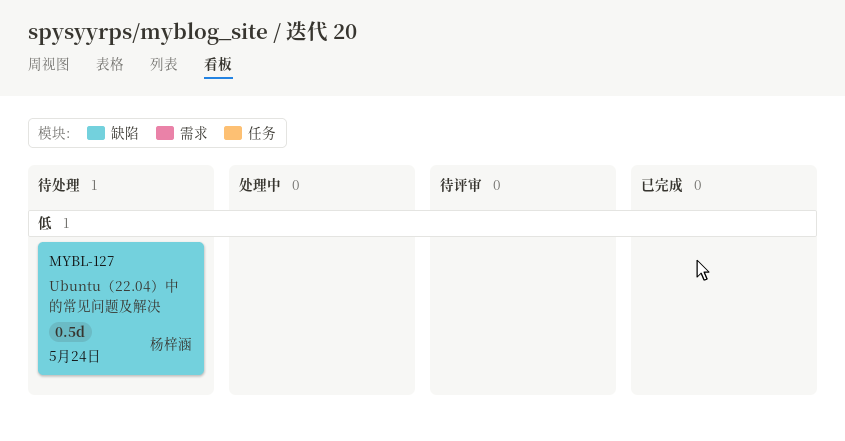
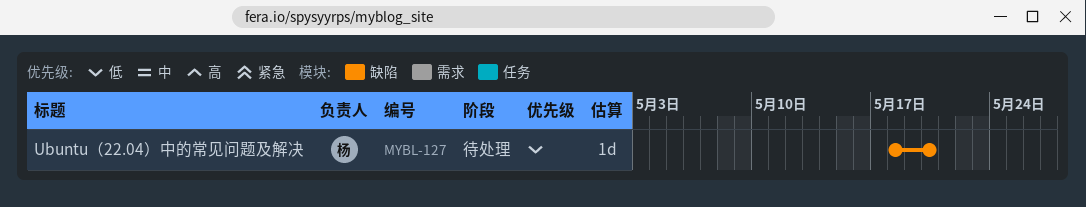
MYBL-127, estimate: 0.5d -> 1d
MYBL-127, due: May 24 -> May 20

